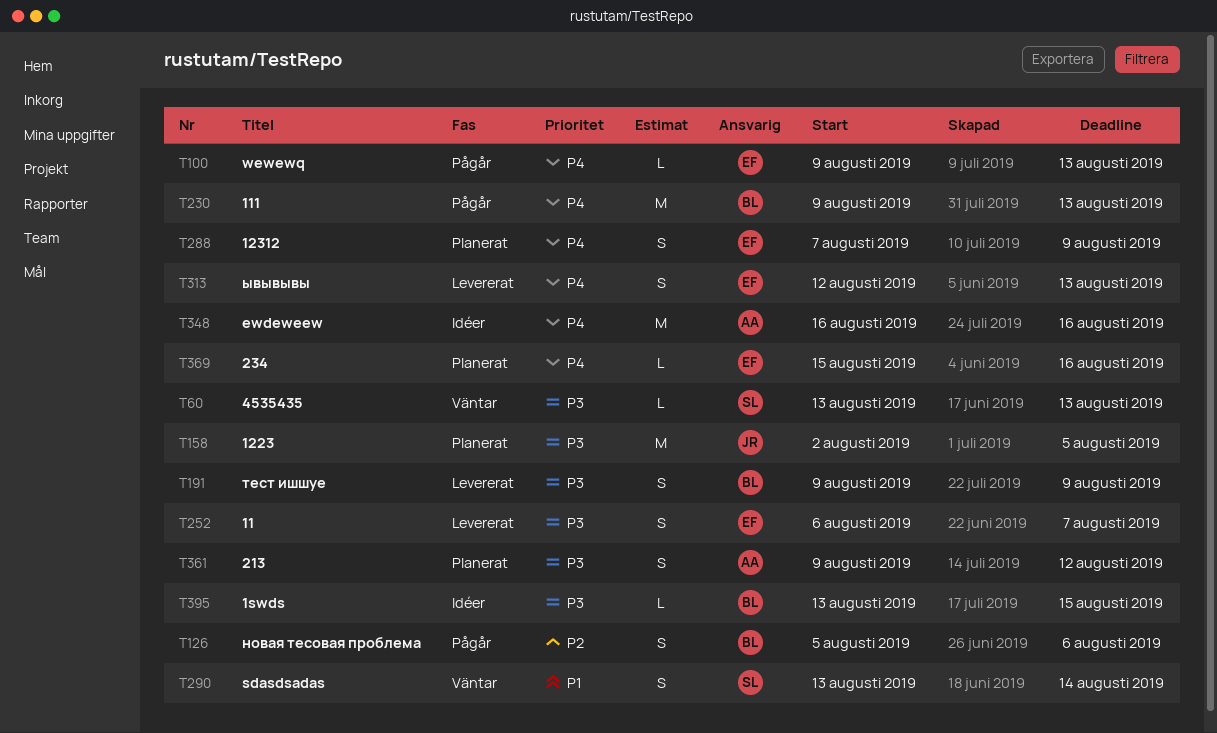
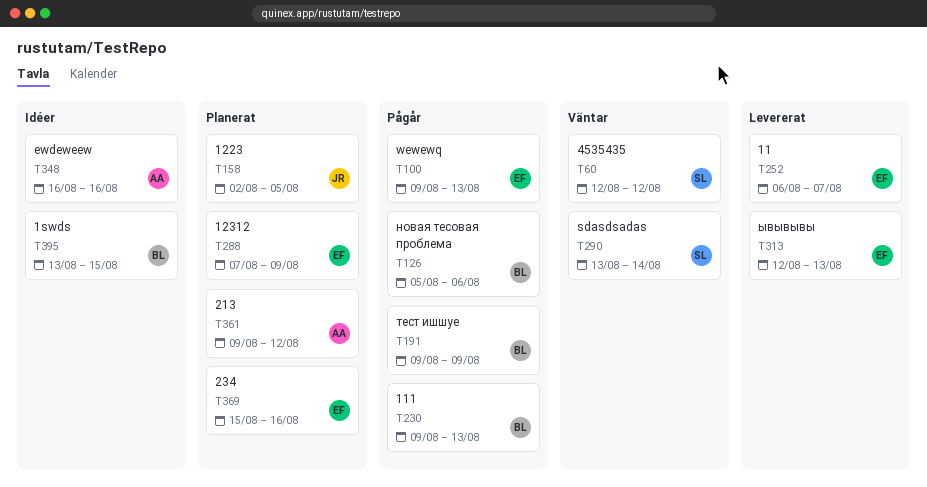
T60, start: Aug 13 -> Aug 12
T60, due: Aug 13 -> Aug 12
T191, status: Levererat -> Pågår

